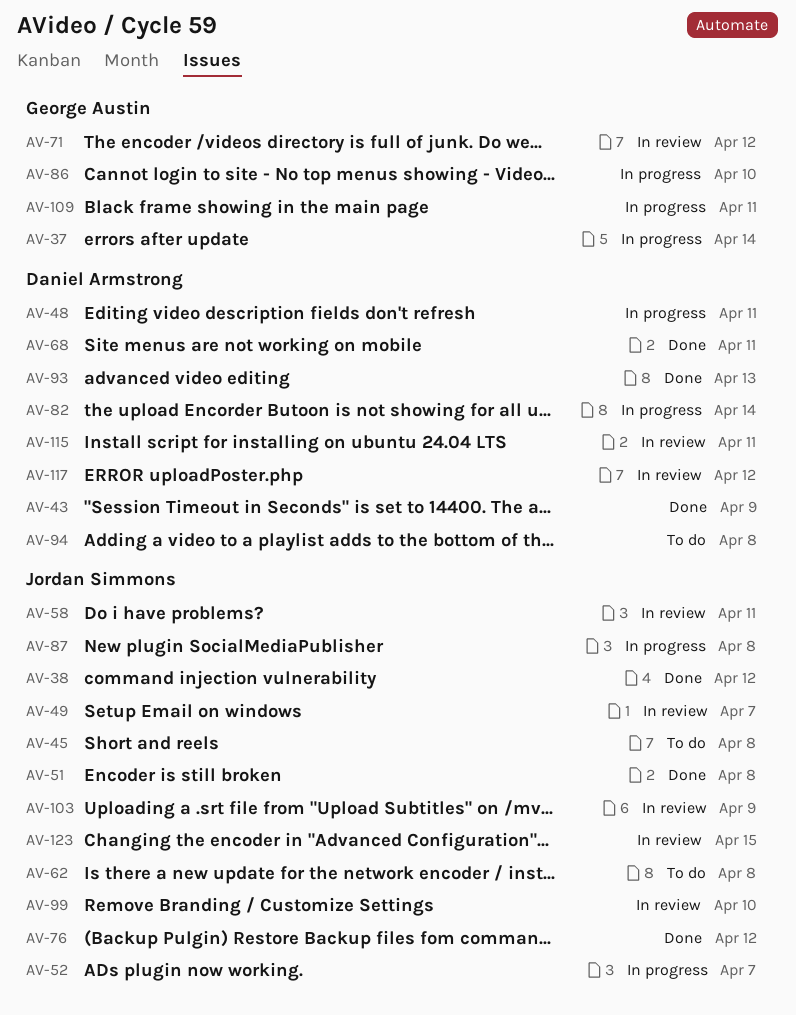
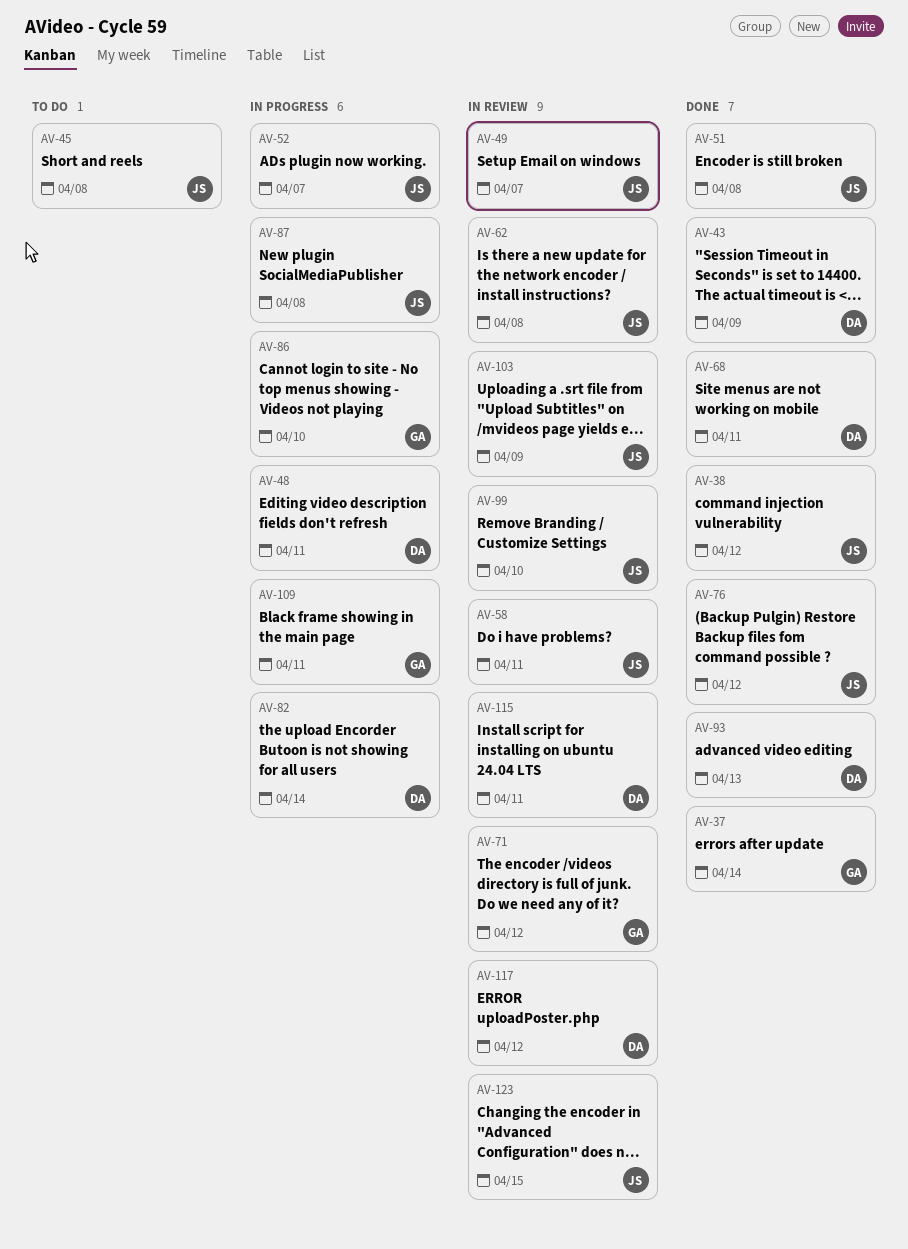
AV-37, status: In progress -> Done
AV-62, status: To do -> In review
AV-94: present -> none

